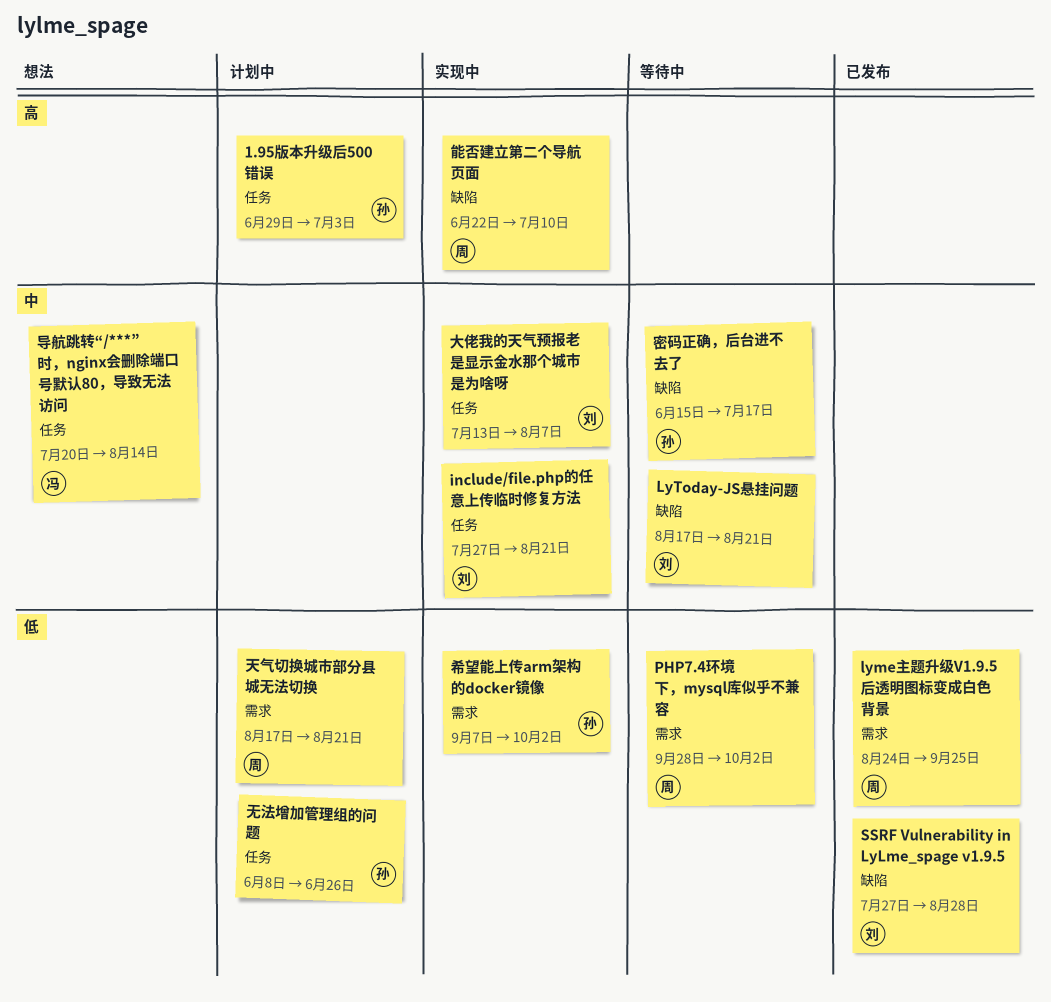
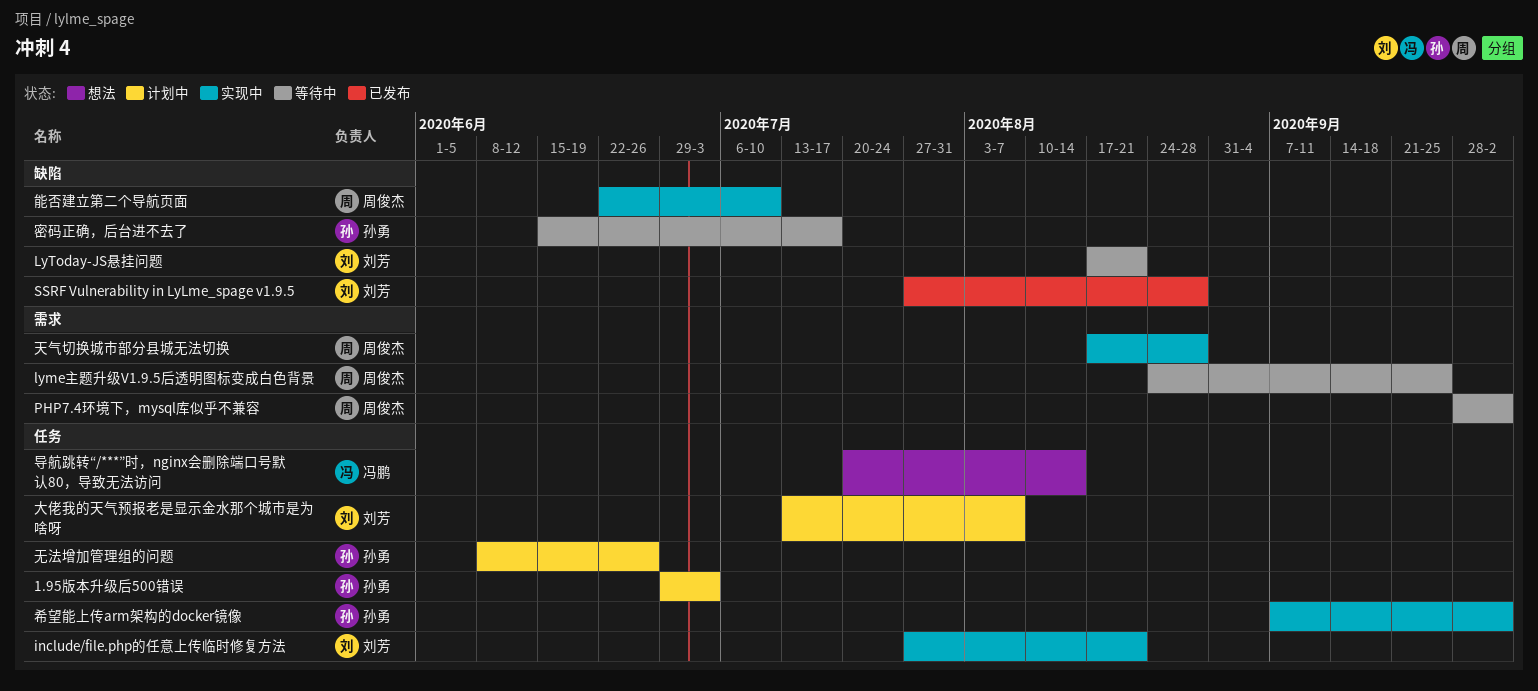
lyme主题升级V1.9.5后透明图标变成白色背景, status: 已发布 -> 等待中
大佬我的天气预报老是显示金水那个城市是为啥呀, status: 实现中 -> 计划中
天气切换城市部分县城无法切换, status: 计划中 -> 实现中
天气切换城市部分县城无法切换, due: Aug 21 -> Aug 28
希望能上传arm架构的docker镜像, label: 需求 -> 任务

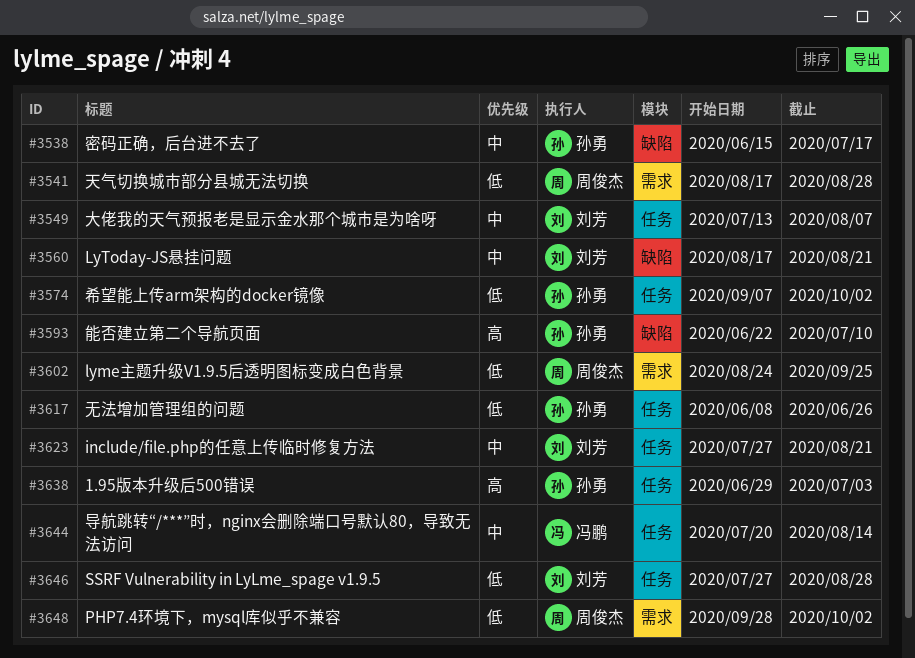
SSRF Vulnerability in LyLme_spage v1.9.5, label: 缺陷 -> 任务
能否建立第二个导航页面, owner: 周俊杰 -> 孙勇

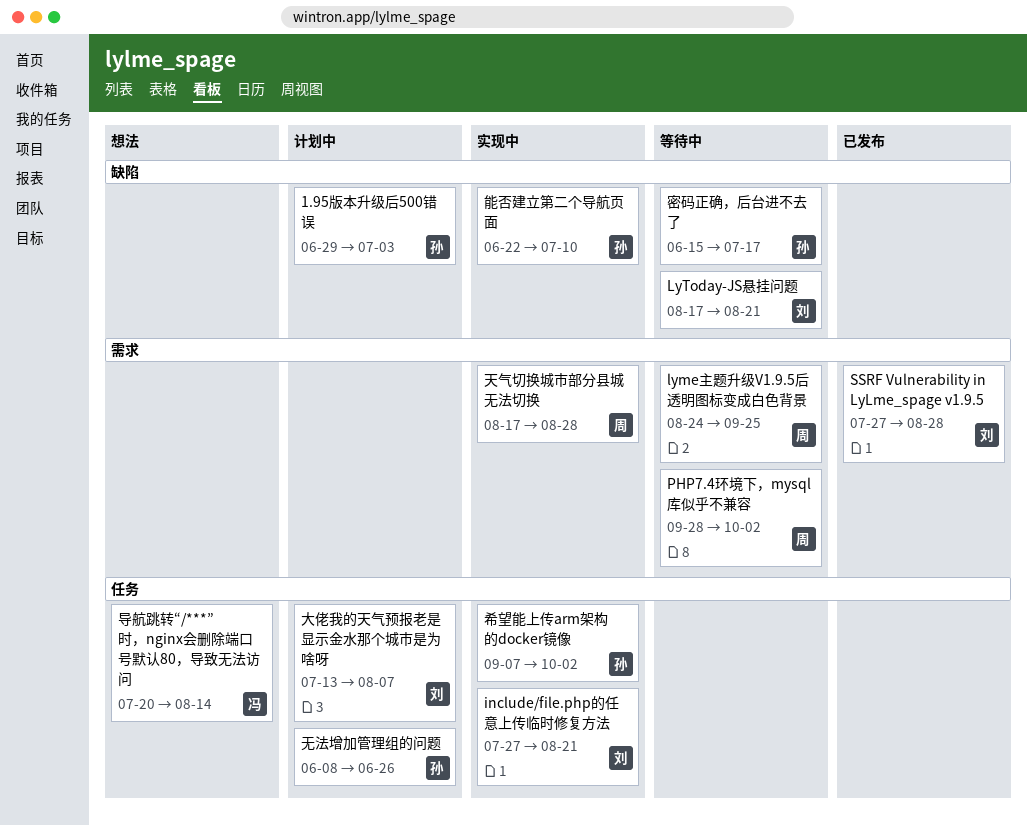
1.95版本升级后500错误, label: 任务 -> 缺陷
SSRF Vulnerability in LyLme_spage v1.9.5, label: 任务 -> 需求

